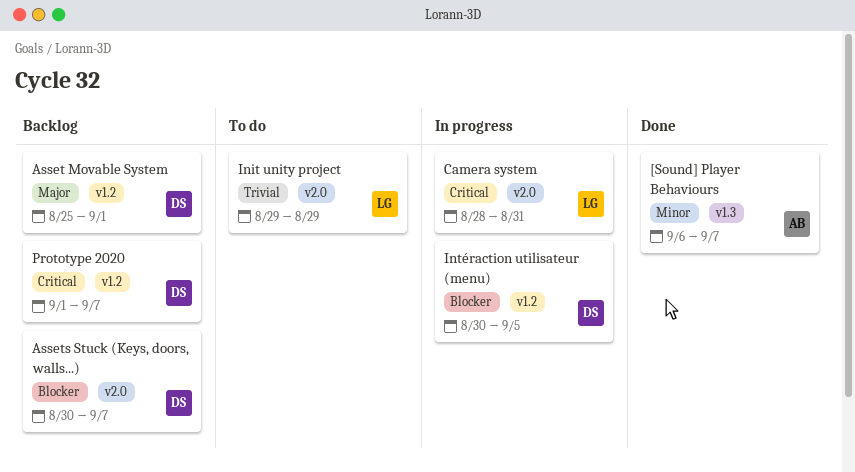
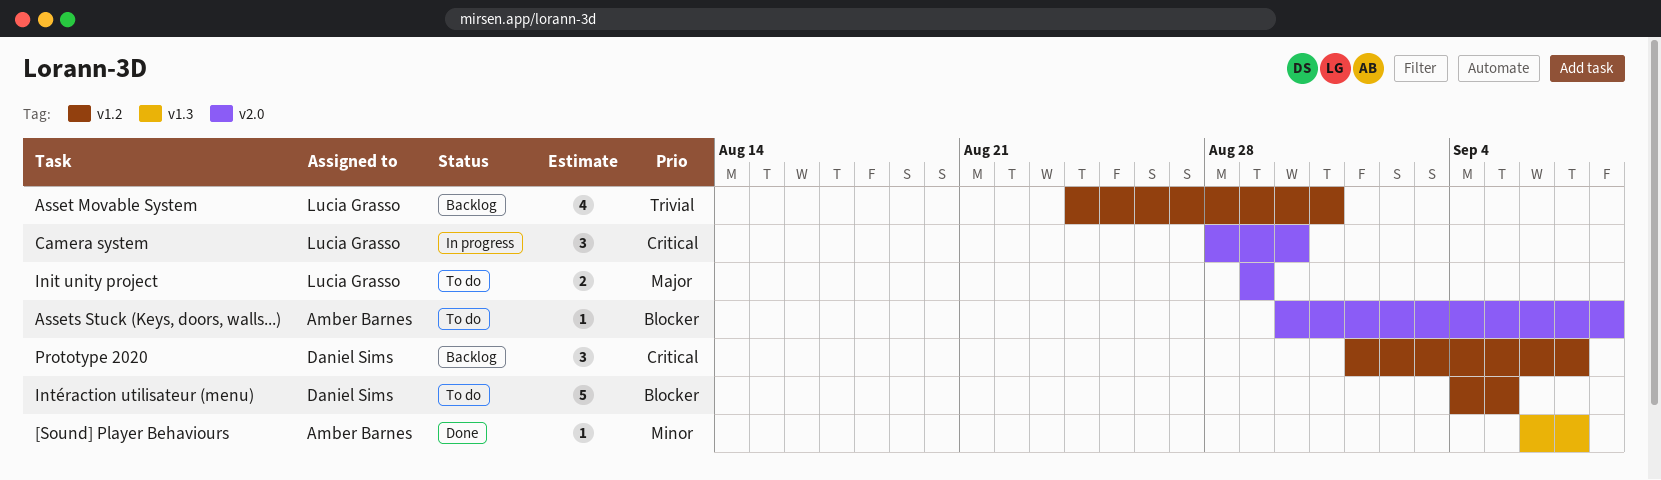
Asset Movable System, owner: Daniel Sims -> Lucia Grasso
Asset Movable System, priority: Major -> Trivial
Asset Movable System, start: Aug 25 -> Aug 24
Asset Movable System, due: Sep 1 -> Aug 31
Assets Stuck (Keys, doors, walls...), status: Backlog -> To do
Assets Stuck (Keys, doors, walls...), owner: Daniel Sims -> Amber Barnes
Assets Stuck (Keys, doors, walls...), due: Sep 7 -> Sep 8
Camera system, due: Aug 31 -> Aug 30
Init unity project, priority: Trivial -> Major
Intéraction utilisateur (menu), status: In progress -> To do
Intéraction utilisateur (menu), start: Aug 30 -> Sep 4

